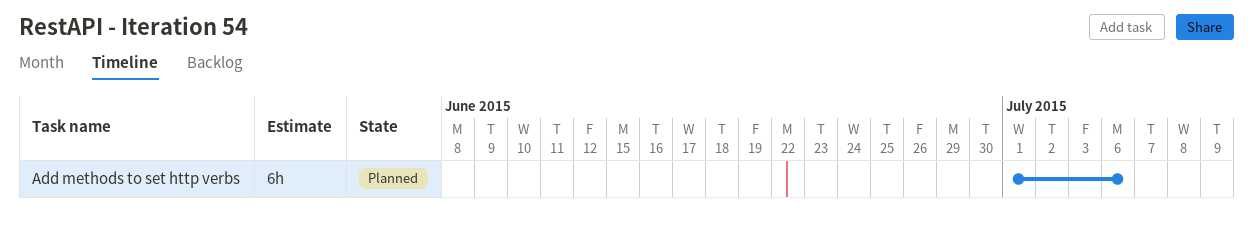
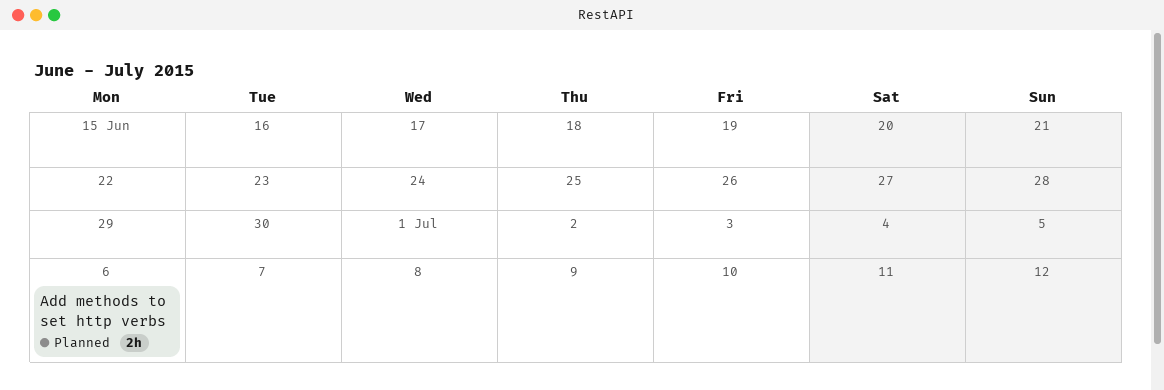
Add methods to set http verbs, estimate: 6h -> 2h

